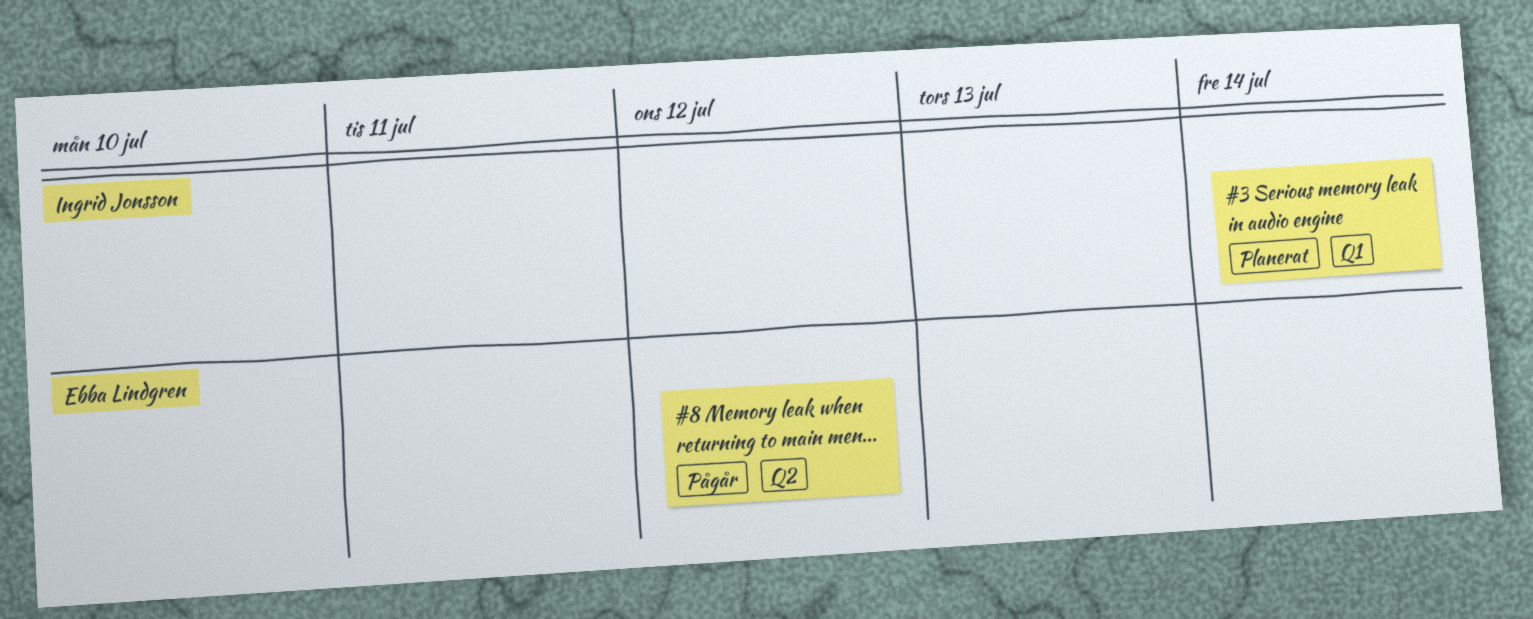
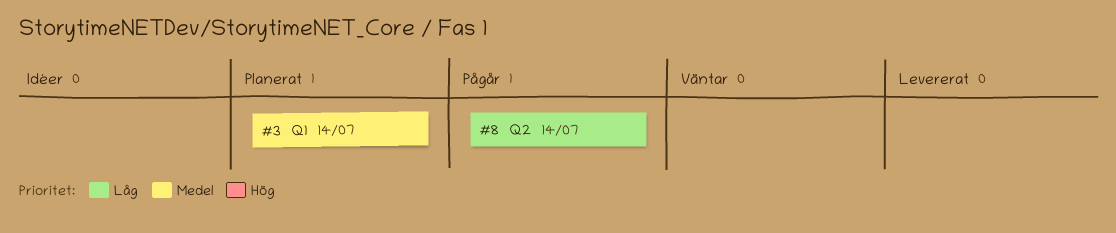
#8, due: Jul 12 -> Jul 14

